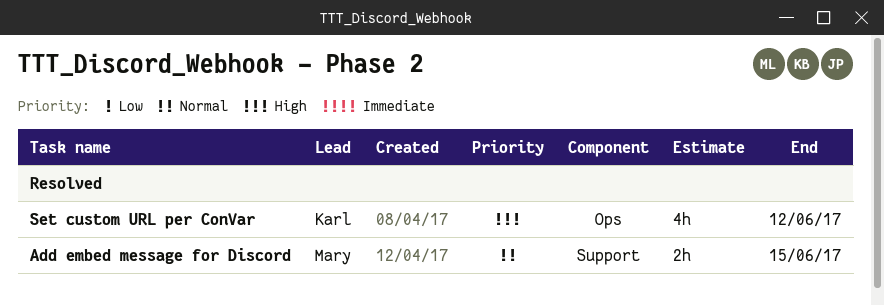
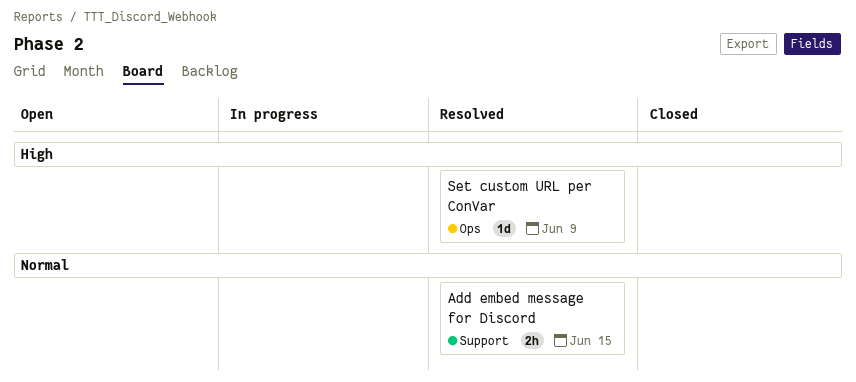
Set custom URL per ConVar, estimate: 4h -> 1d
Set custom URL per ConVar, due: Jun 12 -> Jun 9

